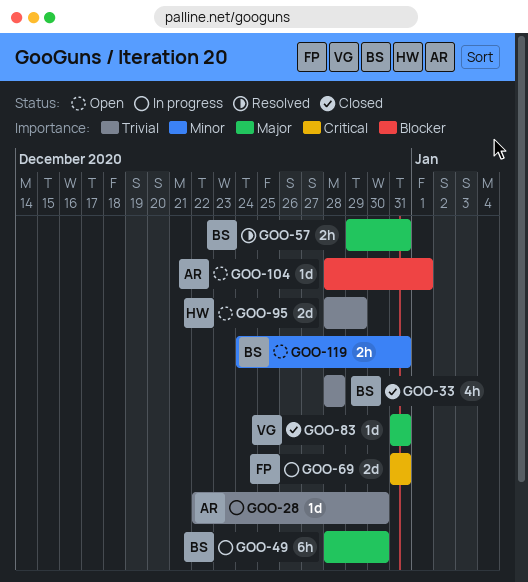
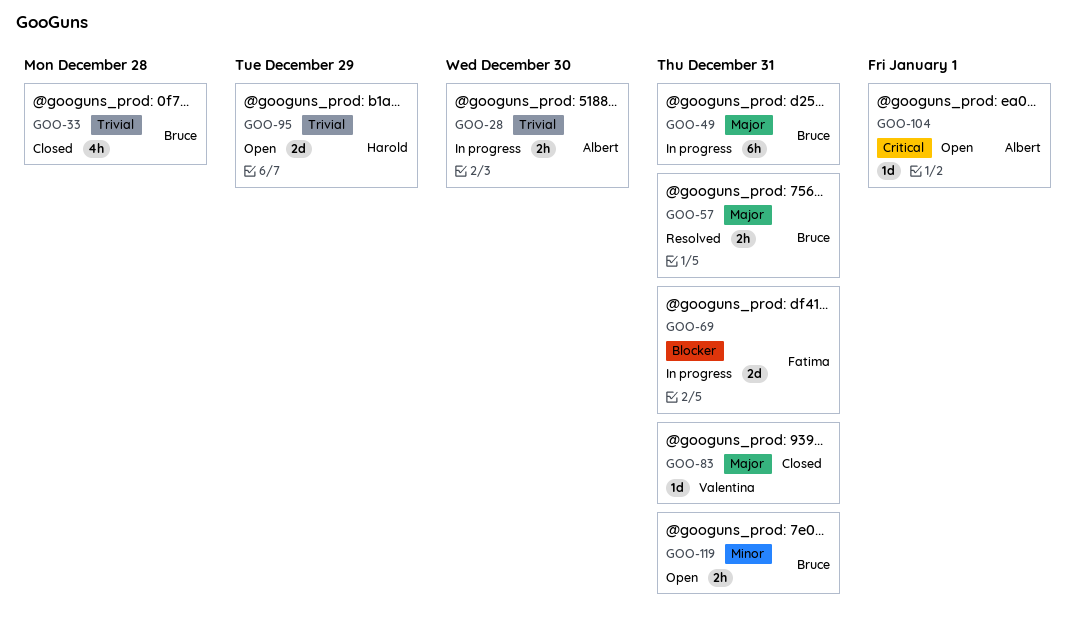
GOO-28, estimate: 1d -> 2h
GOO-49, due: Dec 30 -> Dec 31
GOO-69, priority: Critical -> Blocker
GOO-104, priority: Blocker -> Critical

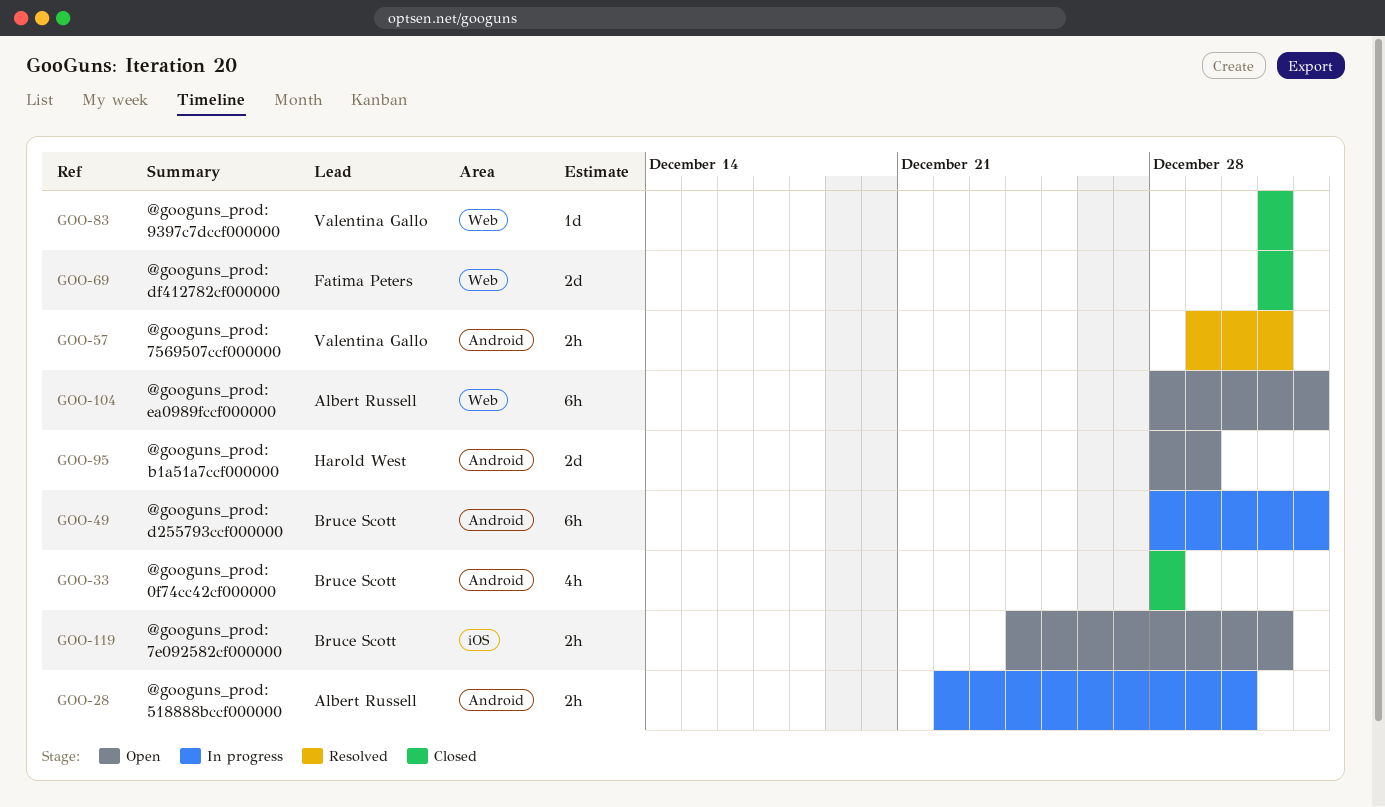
GOO-49, due: Dec 31 -> Jan 1
GOO-57, owner: Bruce Scott -> Valentina Gallo
GOO-69, status: In progress -> Closed
GOO-104, estimate: 1d -> 6h

